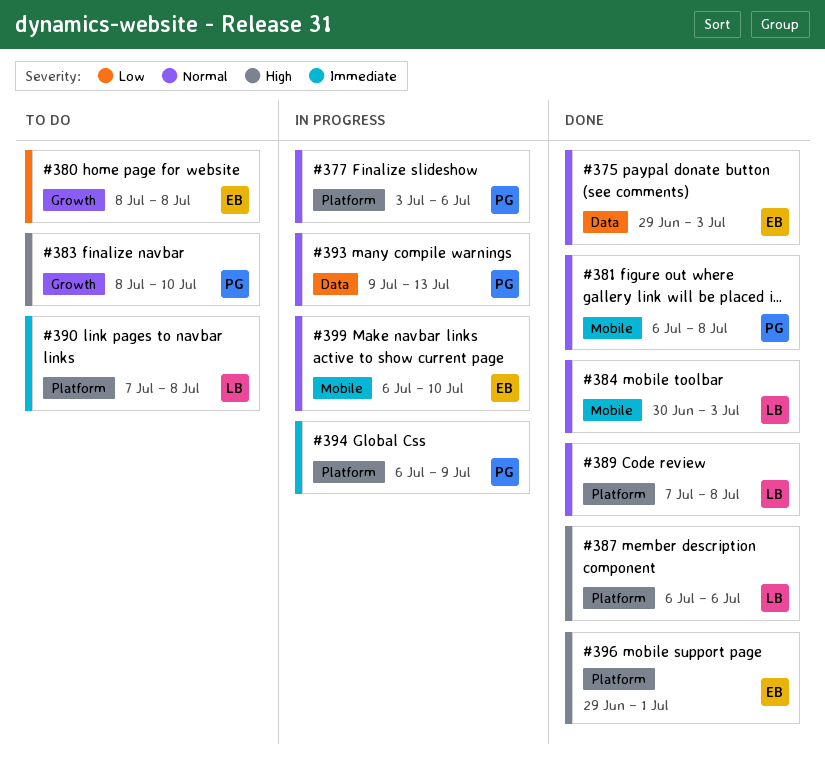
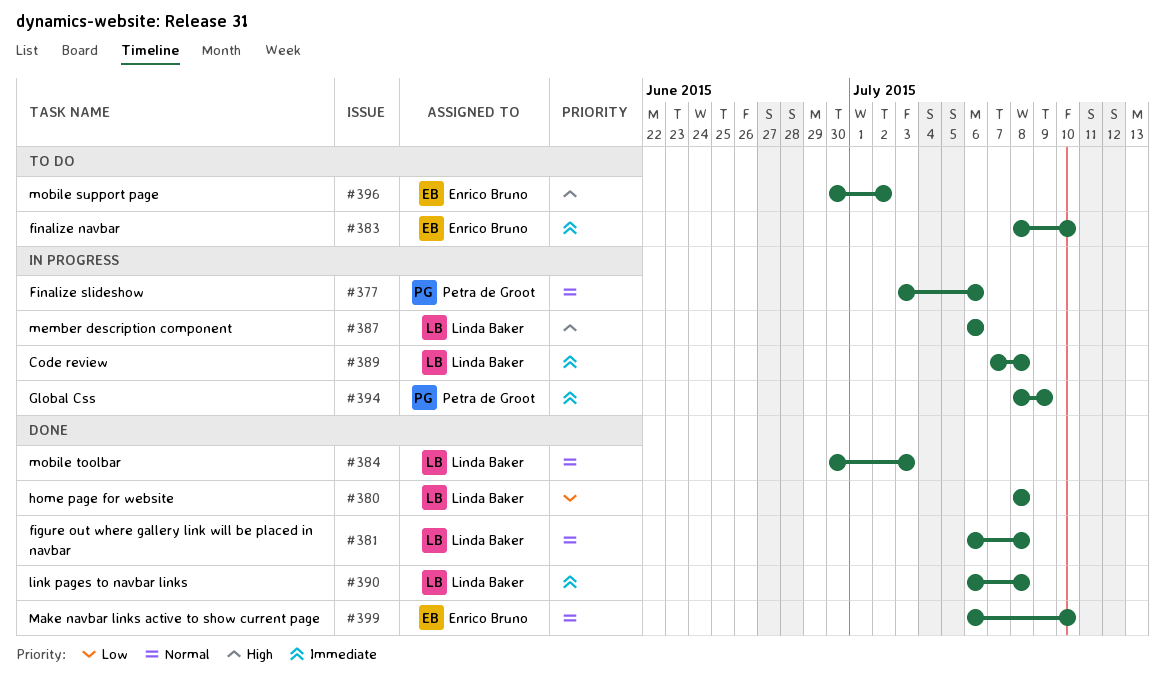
#375: present -> none
#380, status: To do -> Done
#380, owner: Enrico Bruno -> Linda Baker
#381, owner: Petra de Groot -> Linda Baker
#383, owner: Petra de Groot -> Enrico Bruno
#383, priority: High -> Immediate
#387, status: Done -> In progress
#389, status: Done -> In progress
#389, priority: Normal -> Immediate
#390, status: To do -> Done
#390, start: Jul 7 -> Jul 6
#393: present -> none
#394, start: Jul 6 -> Jul 8
#396, status: Done -> To do
#396, start: Jun 29 -> Jun 30
#396, due: Jul 1 -> Jul 2
#399, status: In progress -> Done

